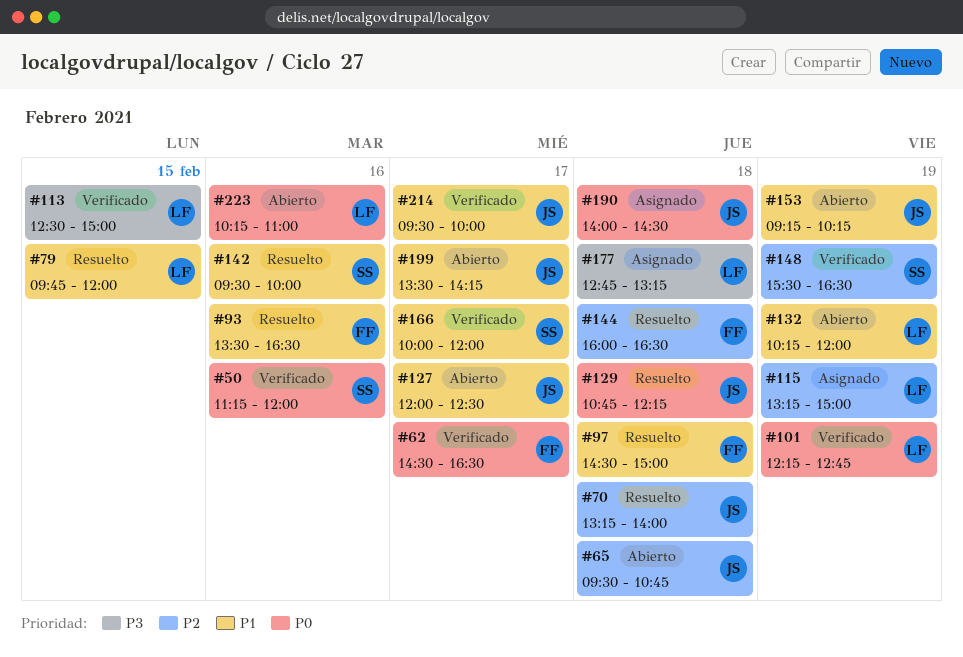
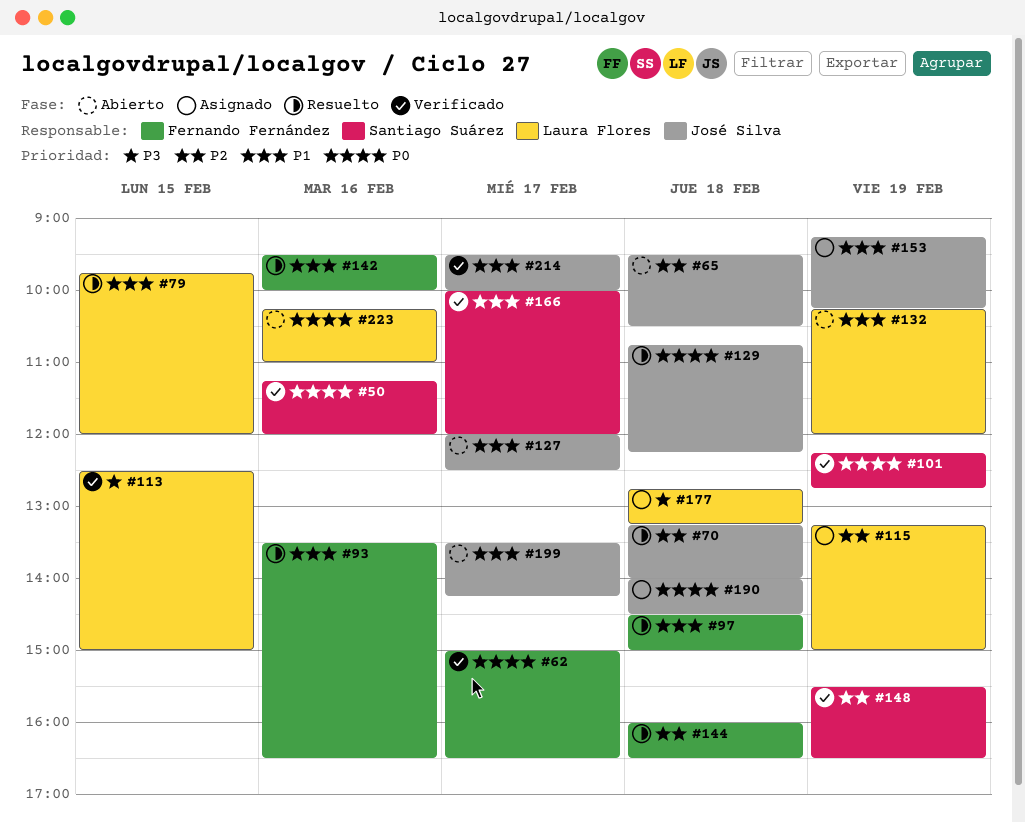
#62, begins: 14:30 -> 15:00
#65, ends: 10:45 -> 10:30
#101, owner: Laura Flores -> Santiago Suárez
#142, owner: Santiago Suárez -> Fernando Fernández
#153, status: Abierto -> Asignado

